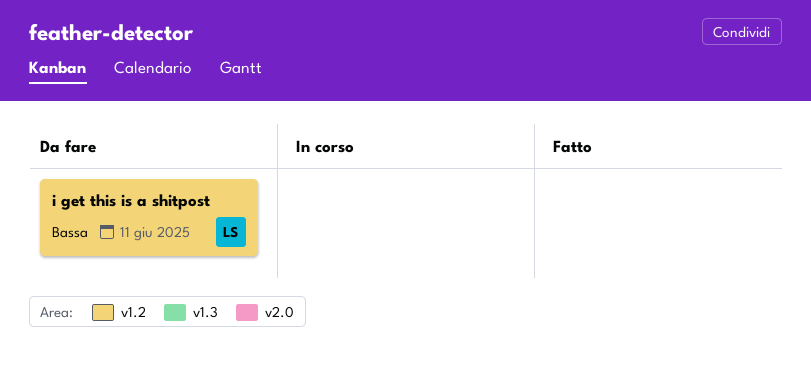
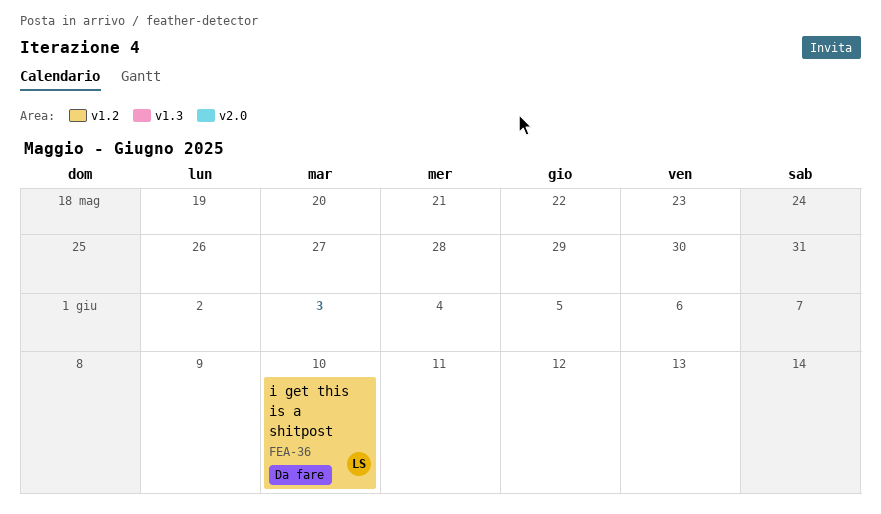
i get this is a shitpost, due: Jun 11 -> Jun 10

